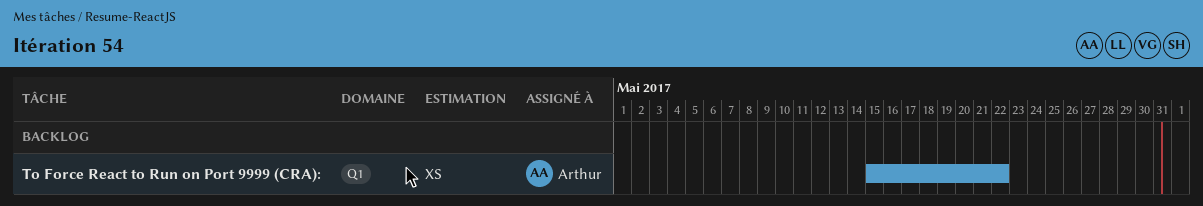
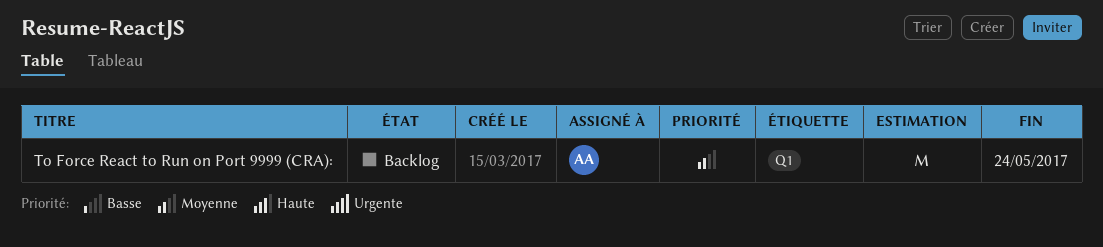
To Force React to Run on Port 9999 (CRA):, estimate: XS -> M
To Force React to Run on Port 9999 (CRA):, due: May 22 -> May 24

